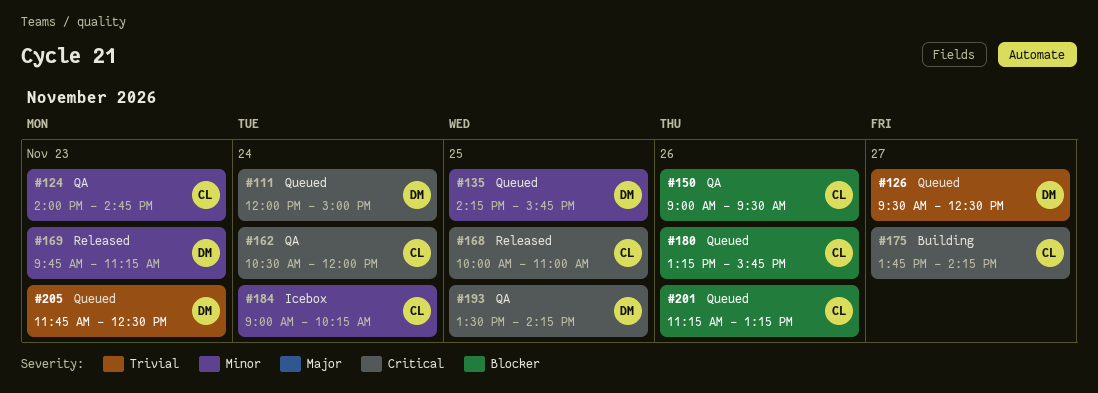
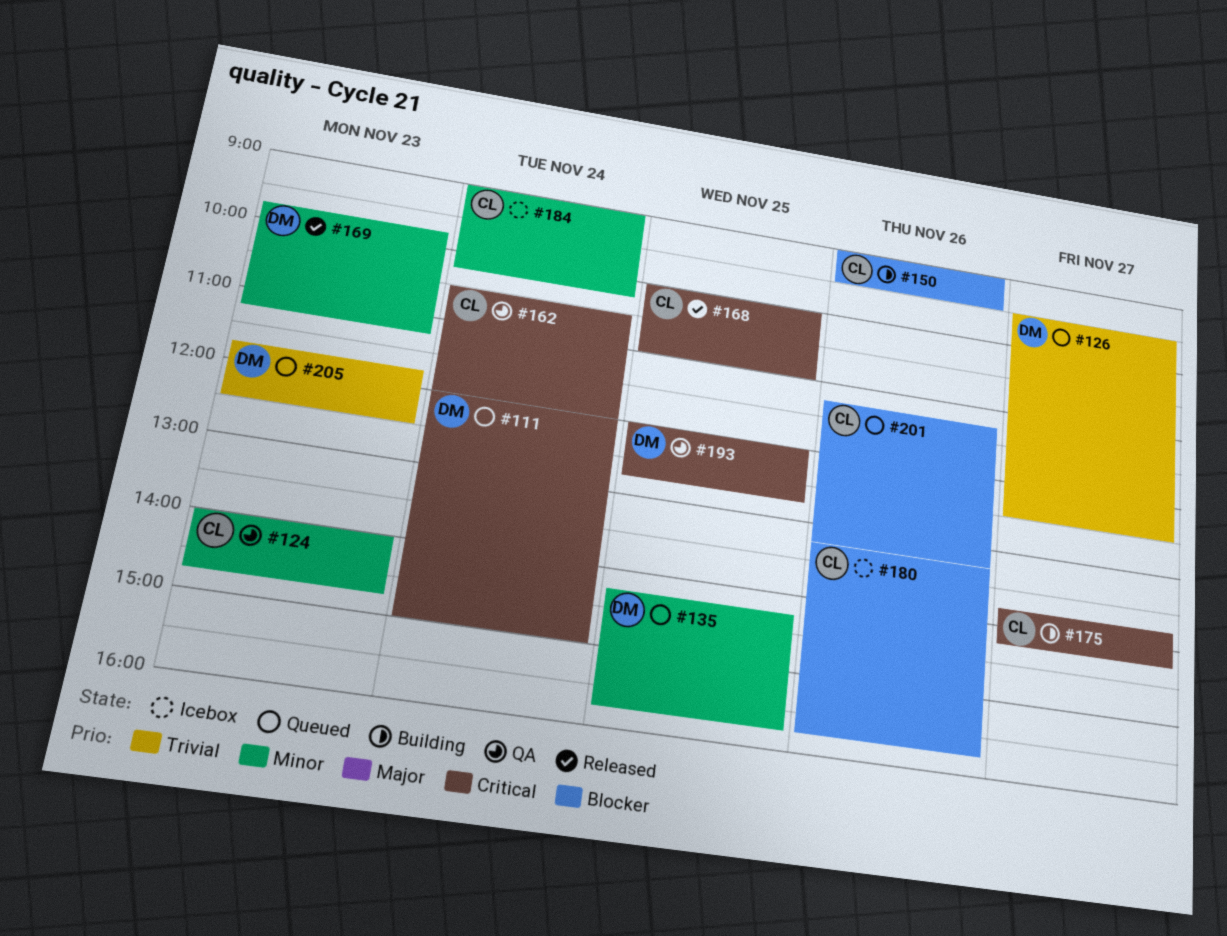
#150, status: QA -> Building
#180, status: Queued -> Icebox
#193, begins: 13:30 -> 12:00
#193, ends: 14:15 -> 12:45

